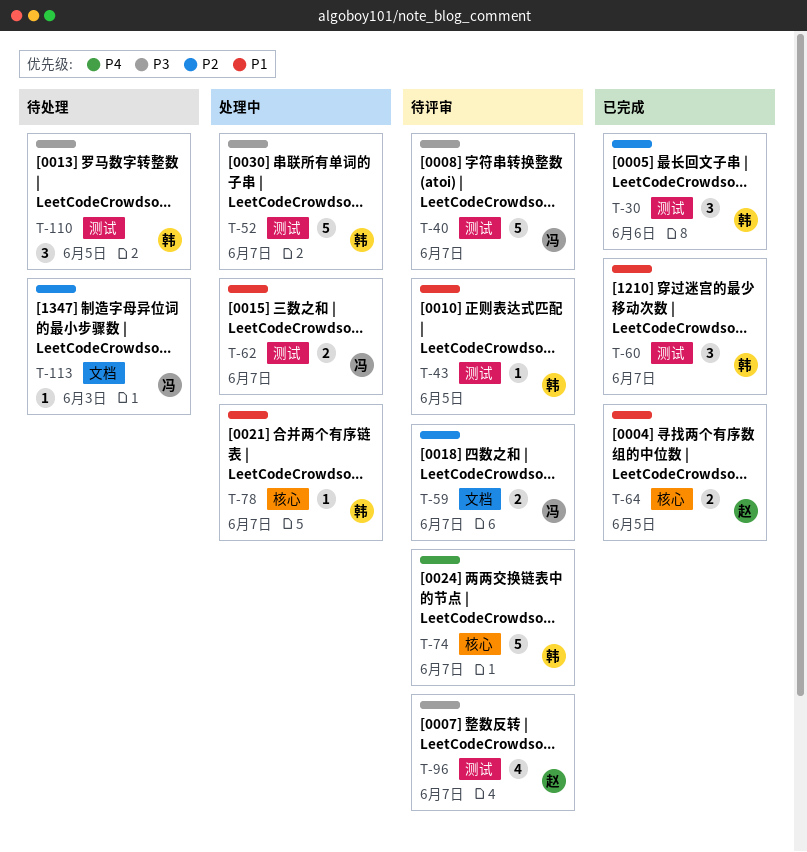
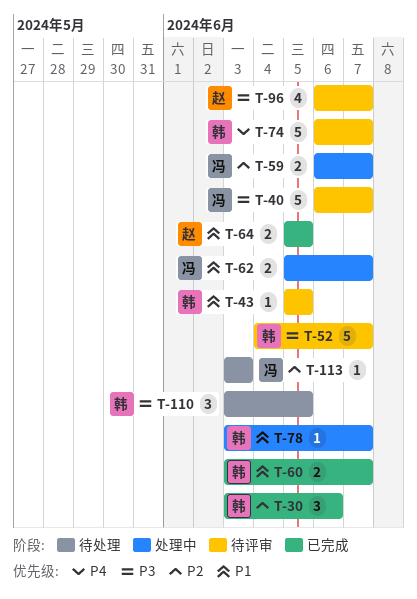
T-52, status: 处理中 -> 待评审
T-59, status: 待评审 -> 处理中
T-60, estimate: 3 -> 2

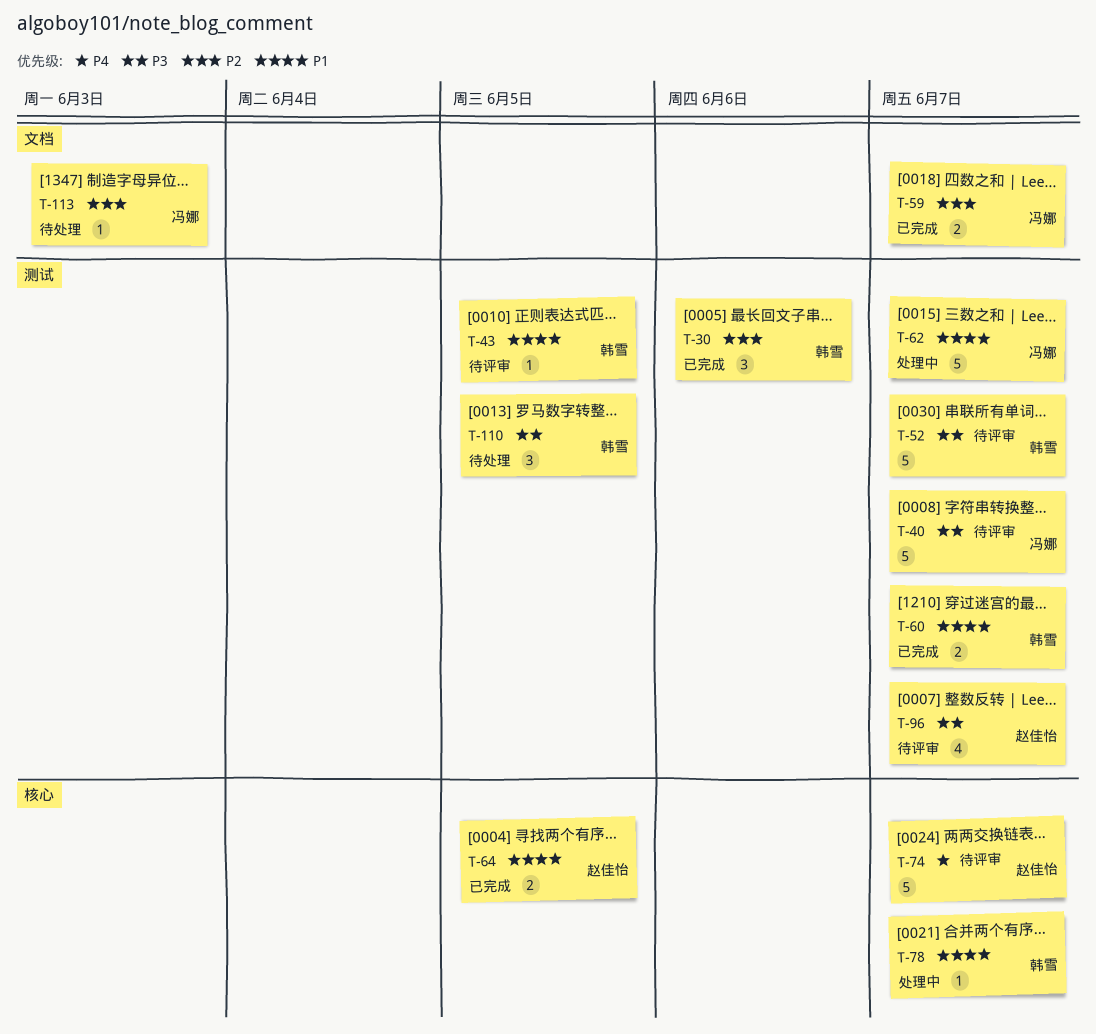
T-59, status: 处理中 -> 已完成
T-62, estimate: 2 -> 5
T-74, owner: 韩雪 -> 赵佳怡

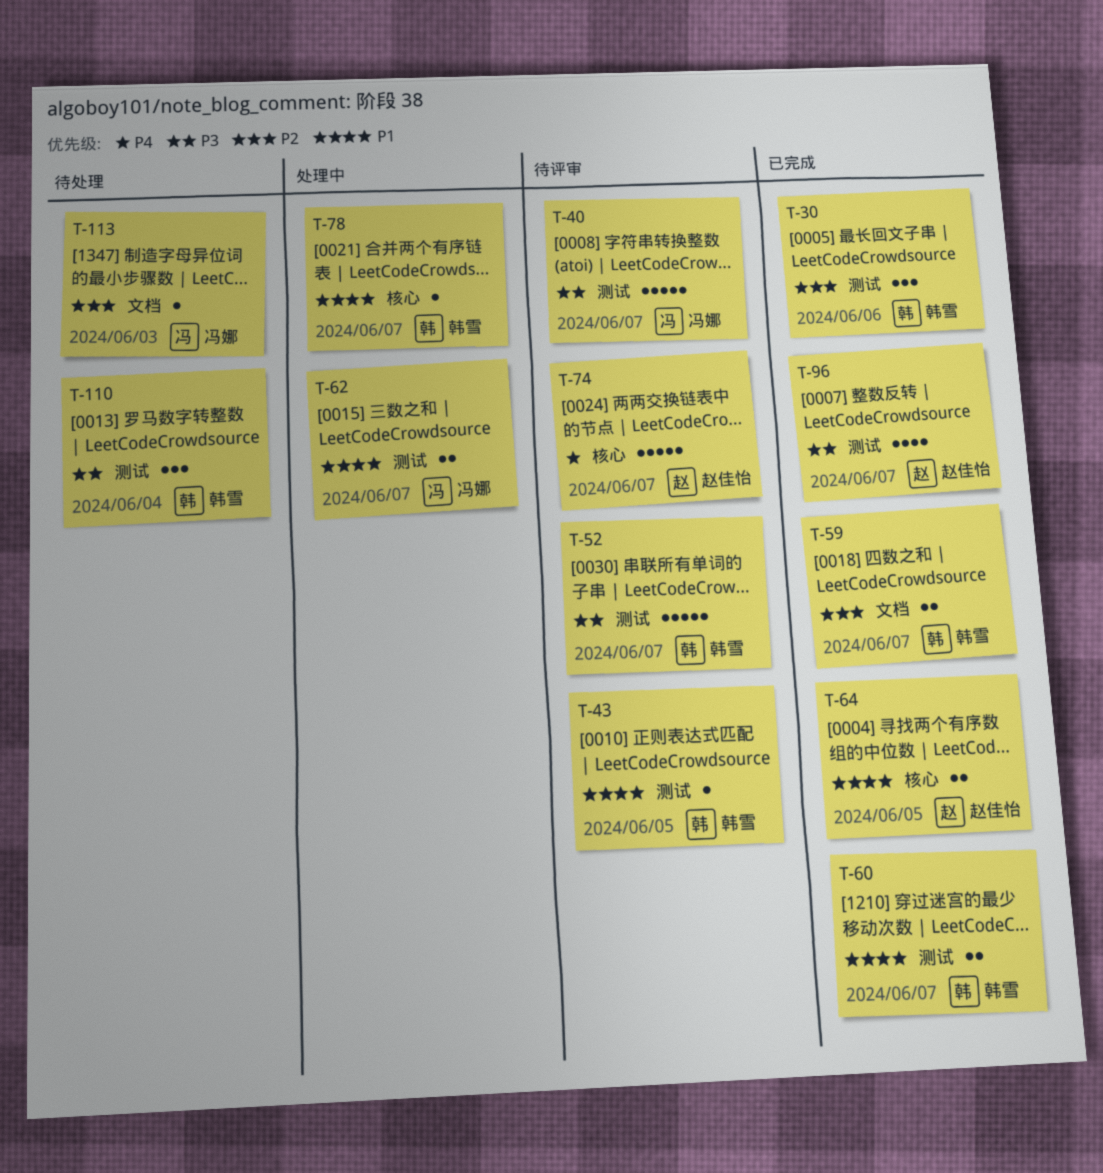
T-59, owner: 冯娜 -> 韩雪
T-62, estimate: 5 -> 2
T-96, status: 待评审 -> 已完成
T-110, due: Jun 5 -> Jun 4

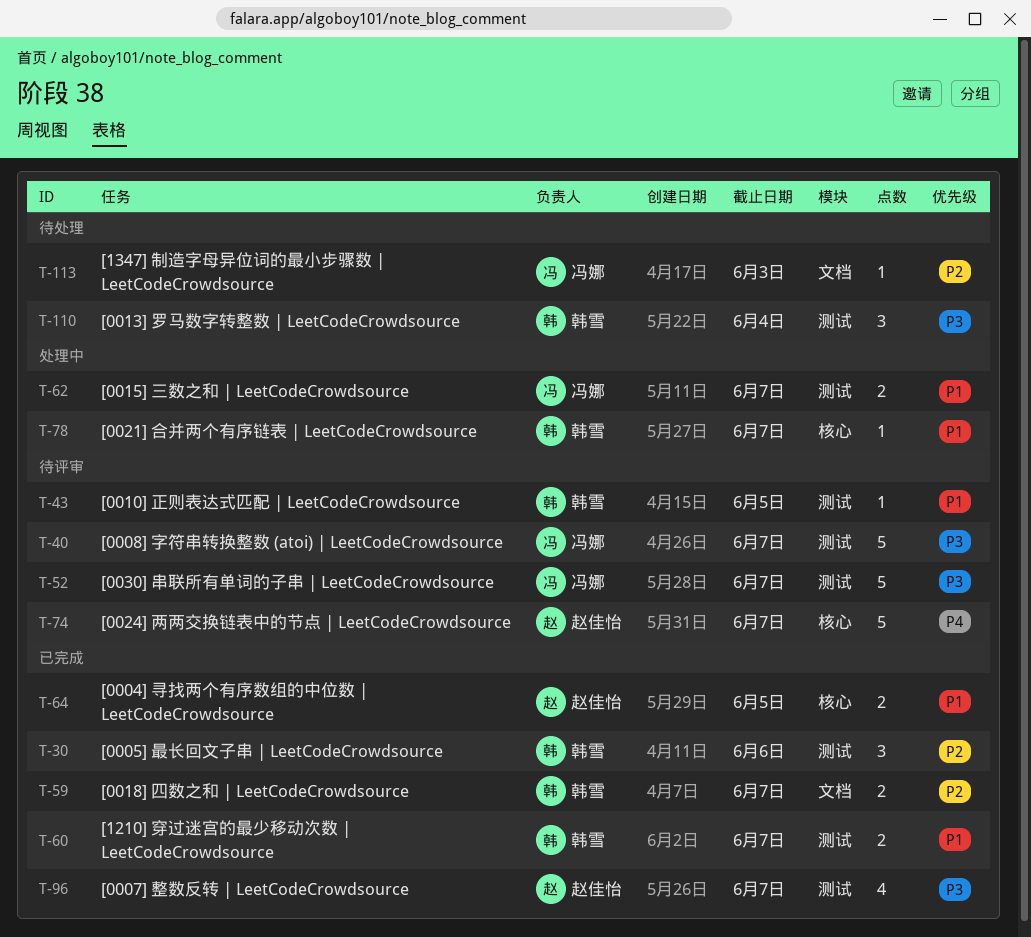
T-52, owner: 韩雪 -> 冯娜

